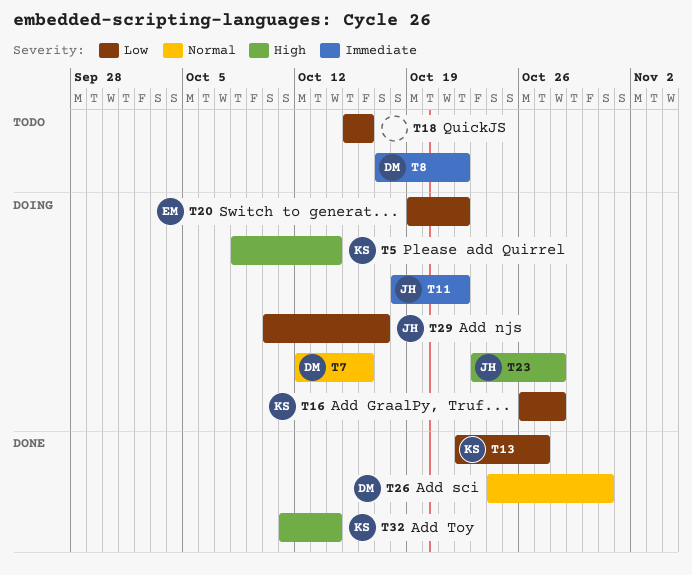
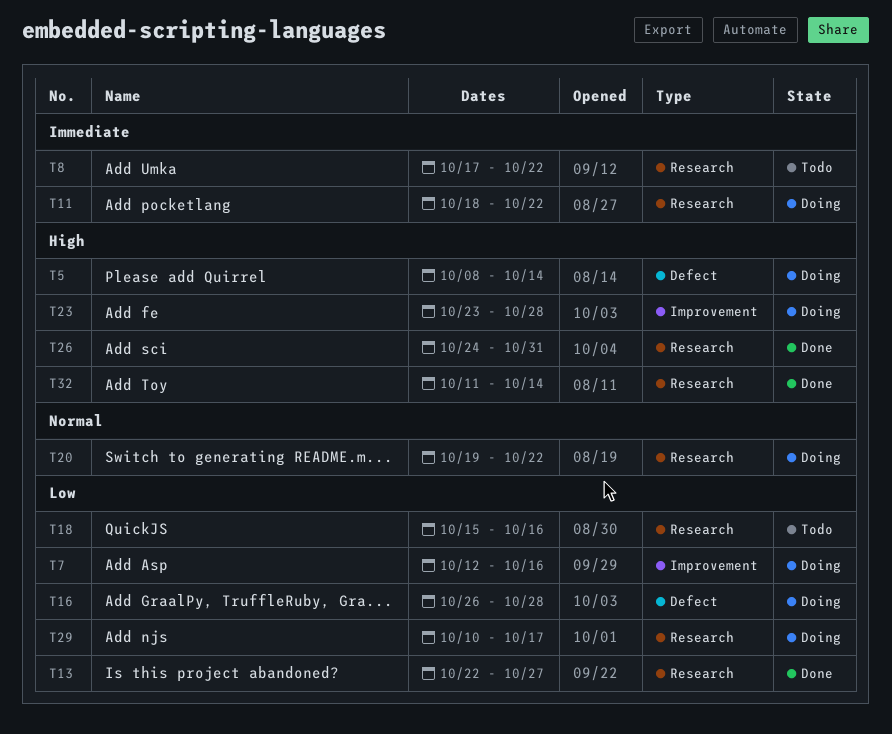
T7, priority: Normal -> Low
T20, priority: Low -> Normal
T26, priority: Normal -> High

